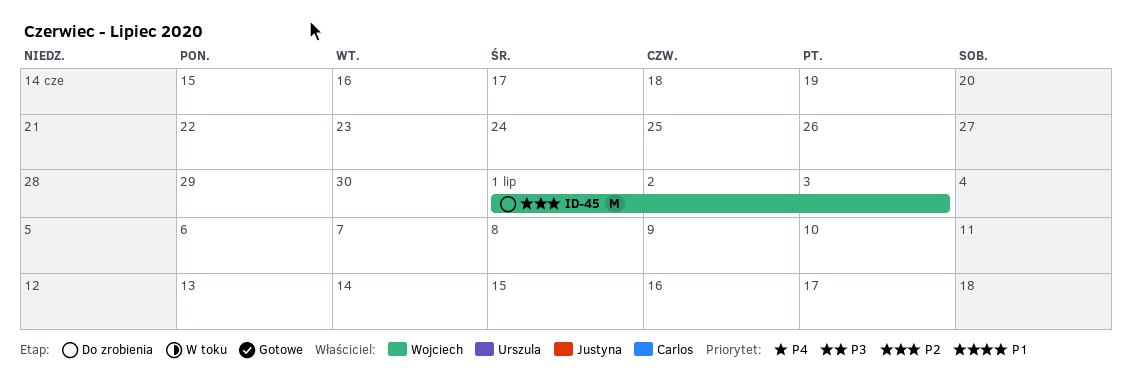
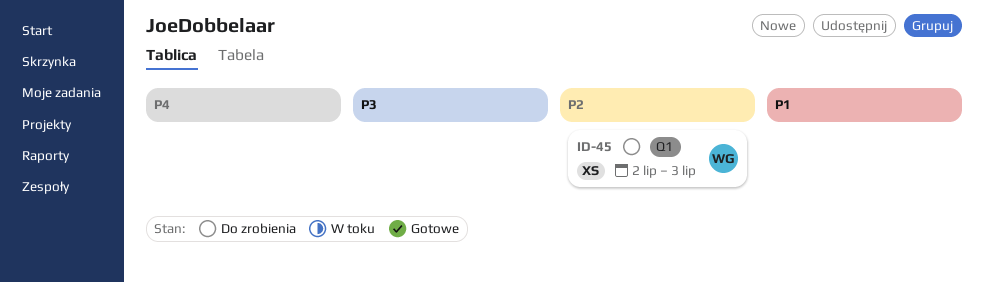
ID-45, estimate: M -> XS
ID-45, start: Jul 1 -> Jul 2

